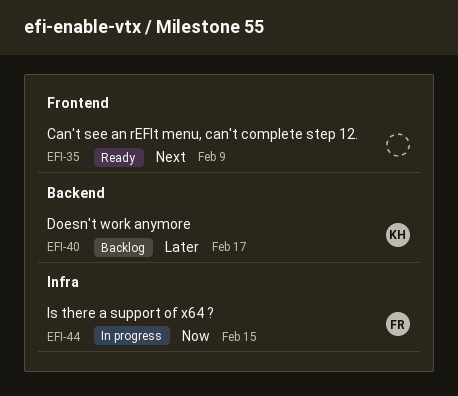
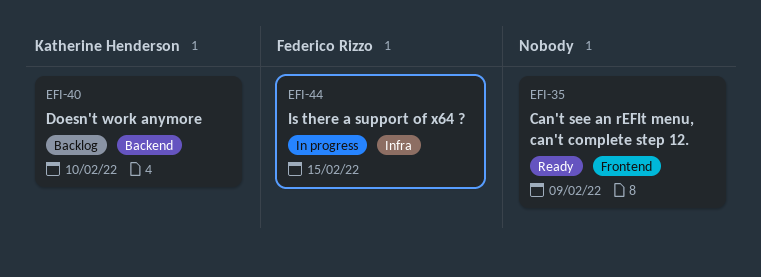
EFI-40, due: Feb 17 -> Feb 10

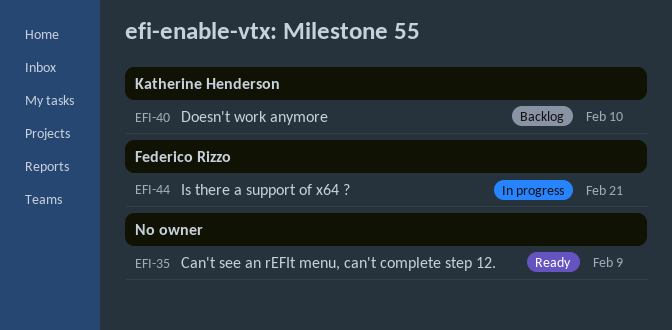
EFI-44, due: Feb 15 -> Feb 21

